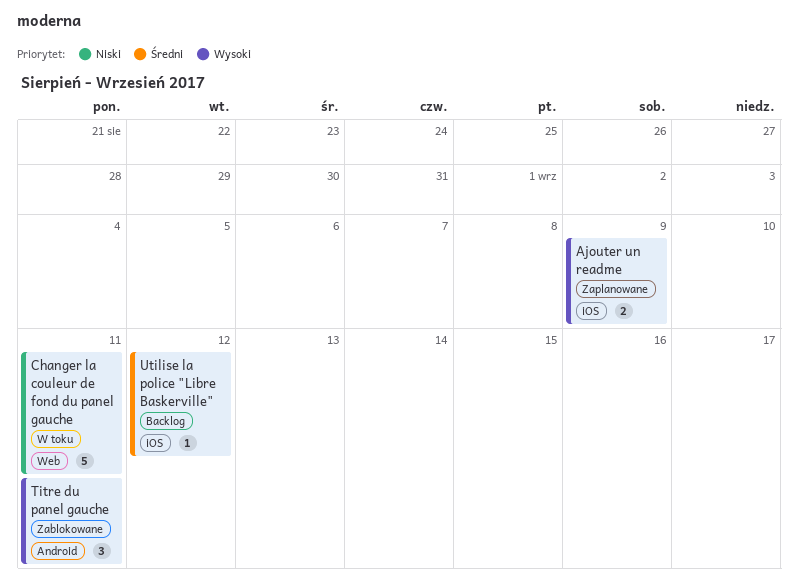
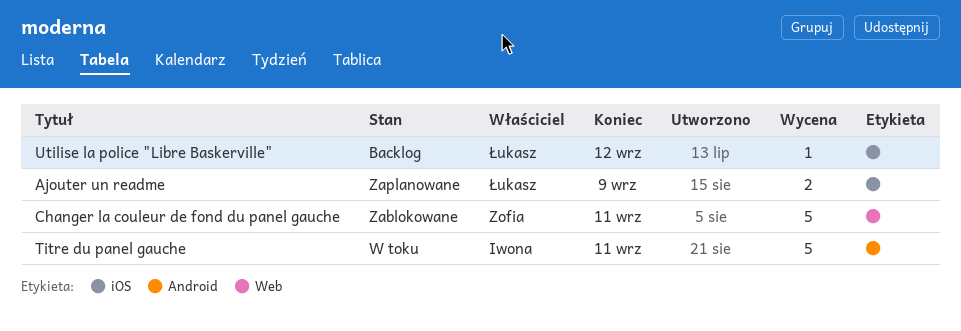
Changer la couleur de fond du panel gauche, status: W toku -> Zablokowane
Titre du panel gauche, status: Zablokowane -> W toku
Titre du panel gauche, estimate: 3 -> 5

